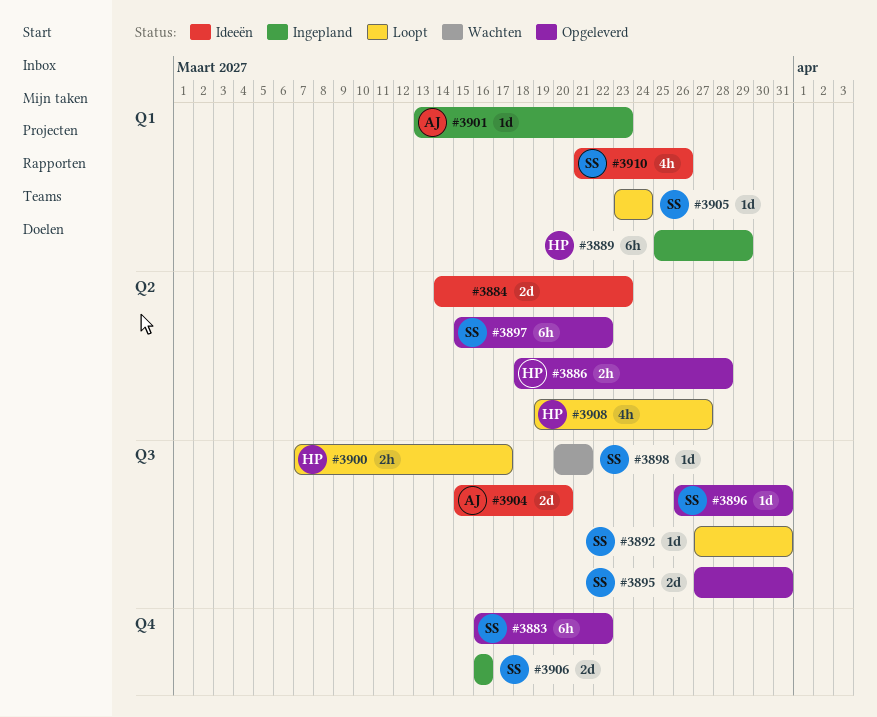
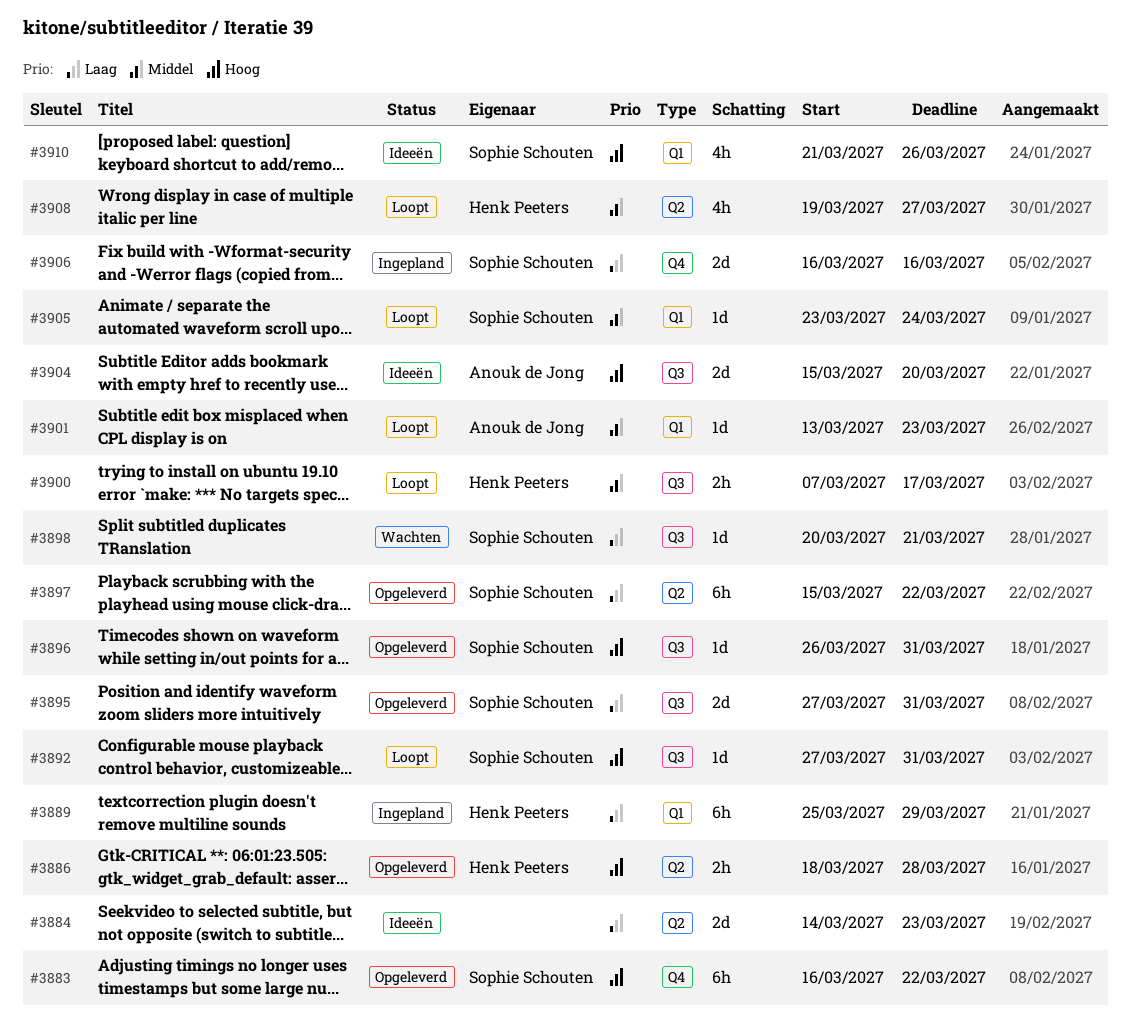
#3901, status: Ingepland -> Loopt

